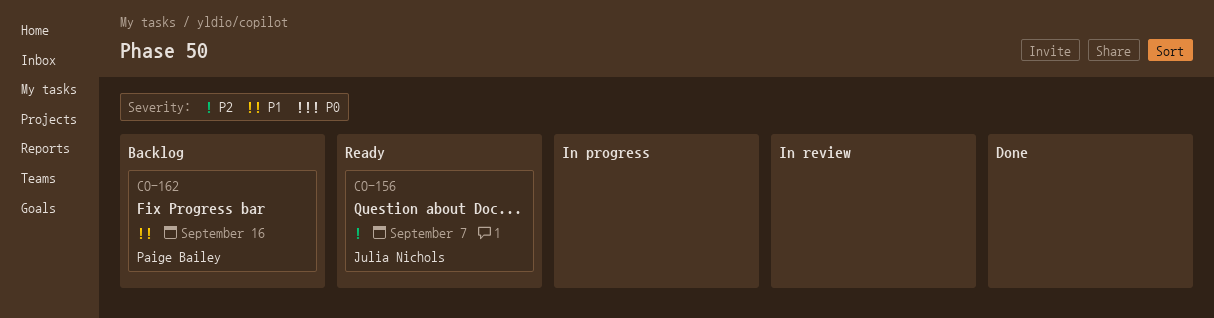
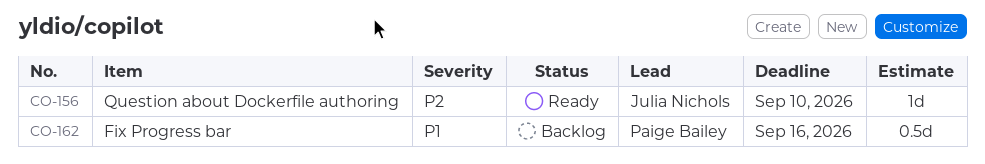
CO-156, due: Sep 7 -> Sep 10

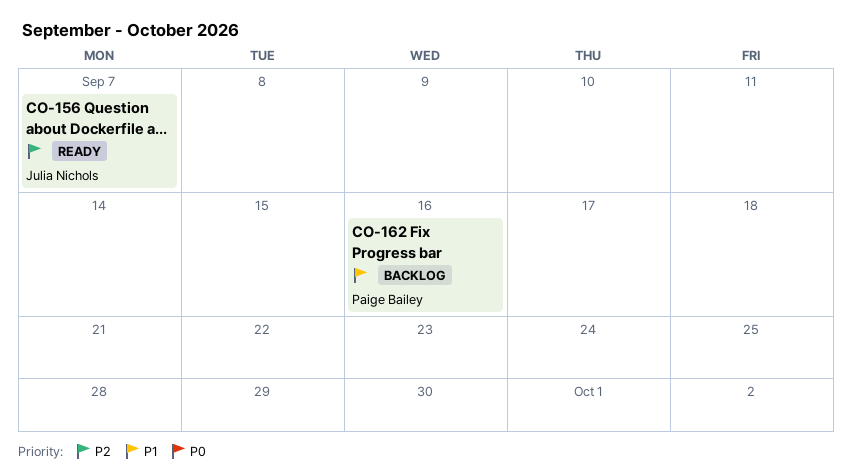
CO-156, due: Sep 10 -> Sep 7

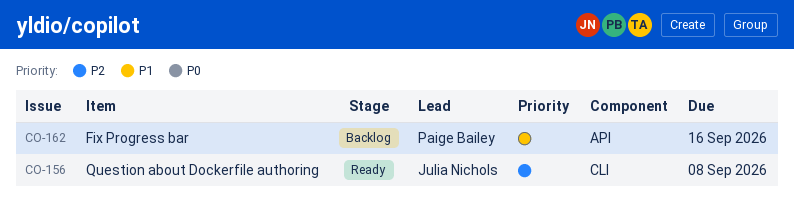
CO-156, due: Sep 7 -> Sep 8

